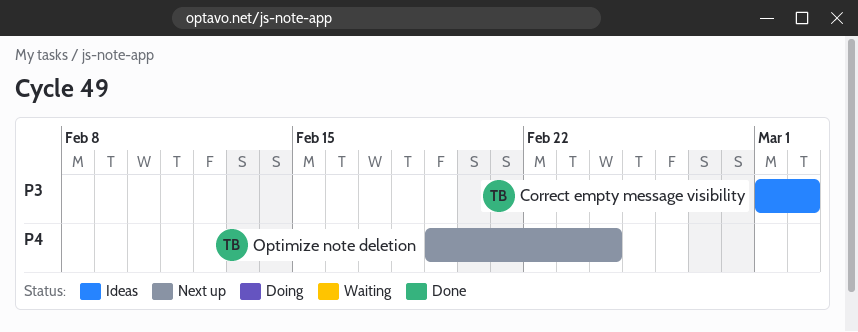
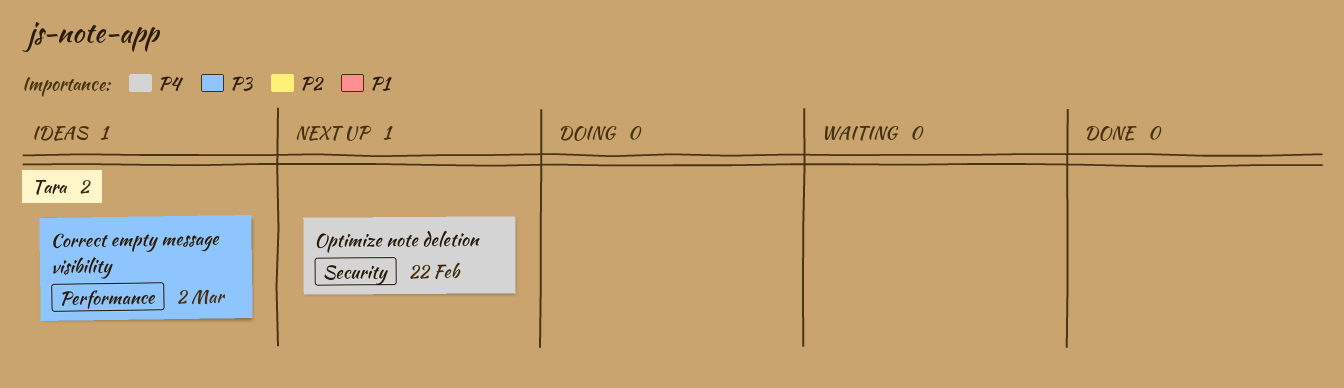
Optimize note deletion, due: Feb 24 -> Feb 22

